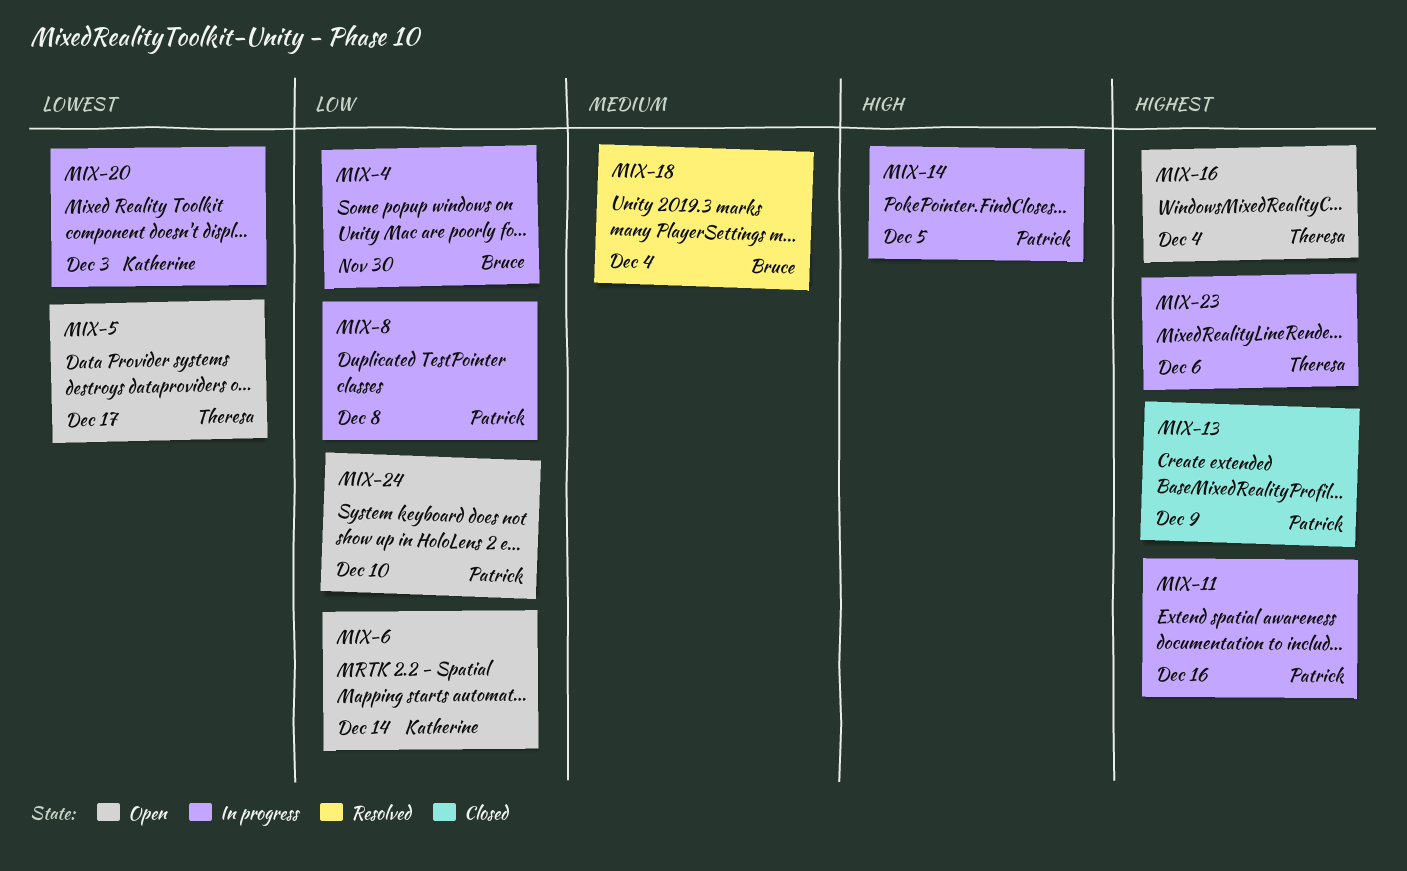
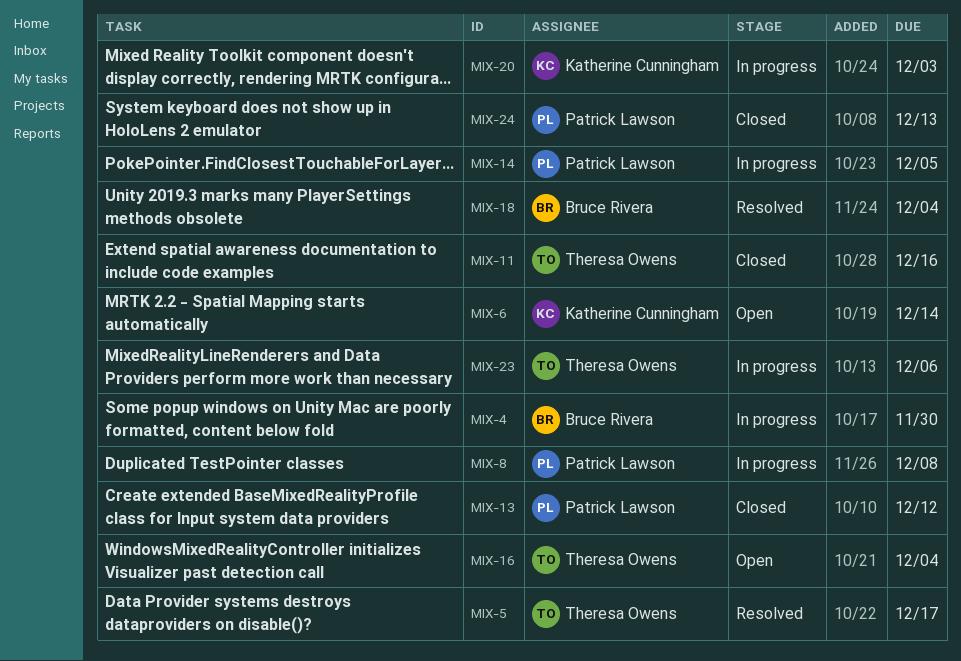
MIX-5, status: Open -> Resolved
MIX-11, status: In progress -> Closed
MIX-11, owner: Patrick Lawson -> Theresa Owens
MIX-13, due: Dec 9 -> Dec 12
MIX-24, status: Open -> Closed
MIX-24, due: Dec 10 -> Dec 13

